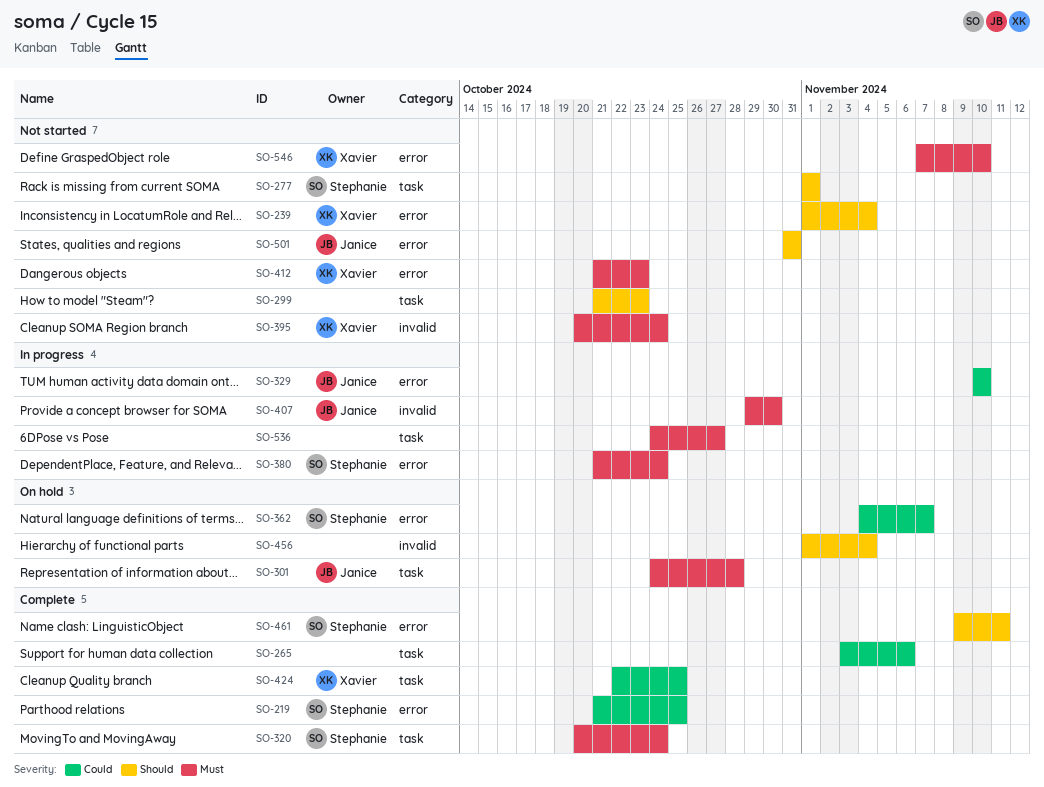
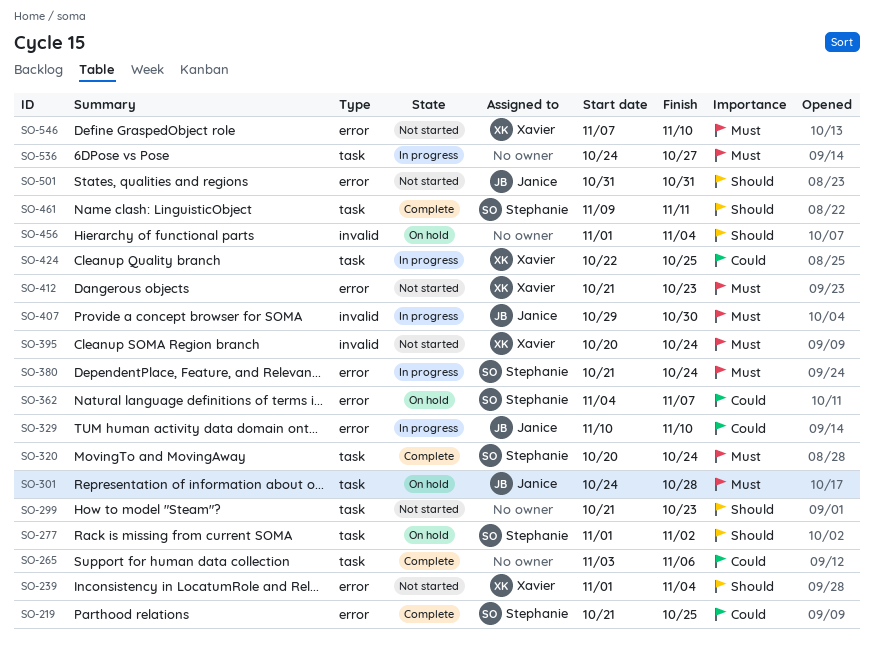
SO-277, status: Not started -> On hold
SO-277, due: Nov 1 -> Nov 2
SO-424, status: Complete -> In progress
SO-461, label: error -> task

